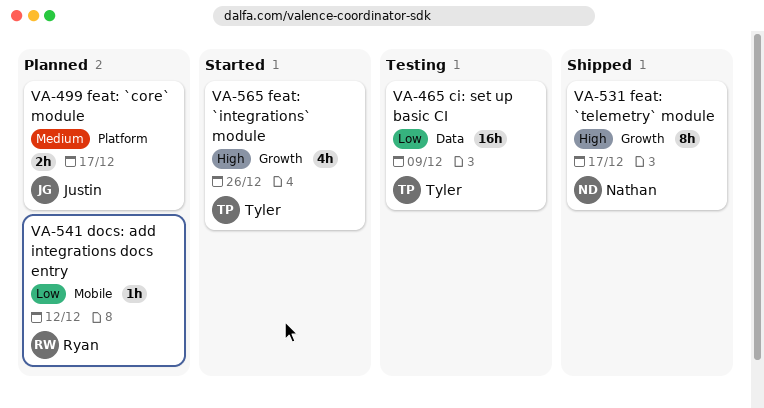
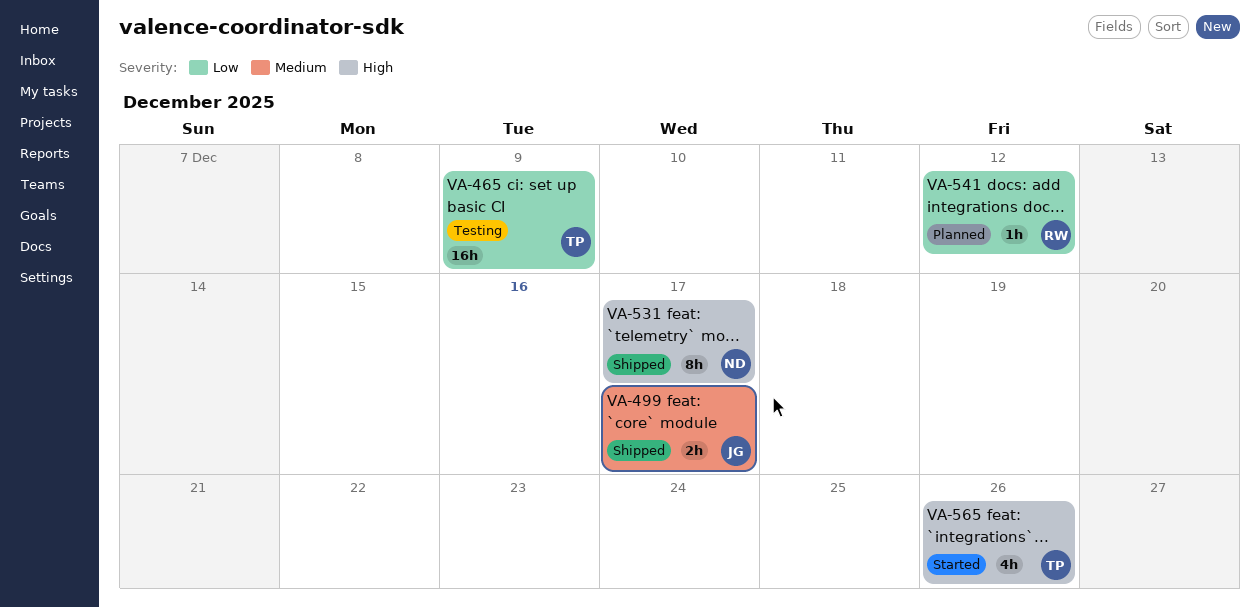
VA-499, status: Planned -> Shipped

